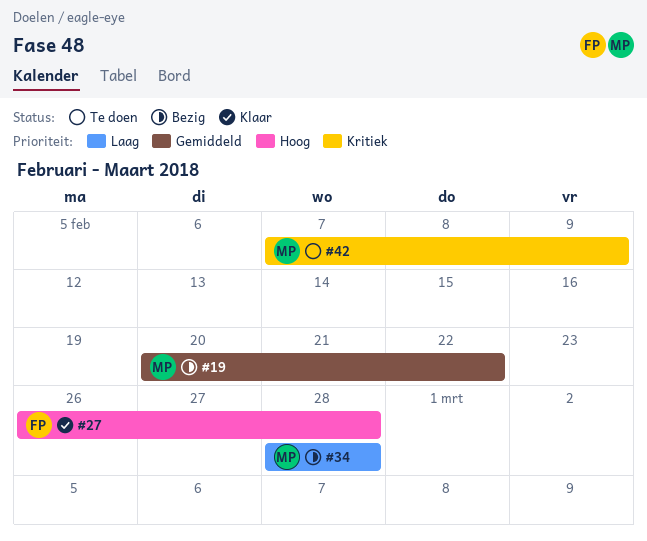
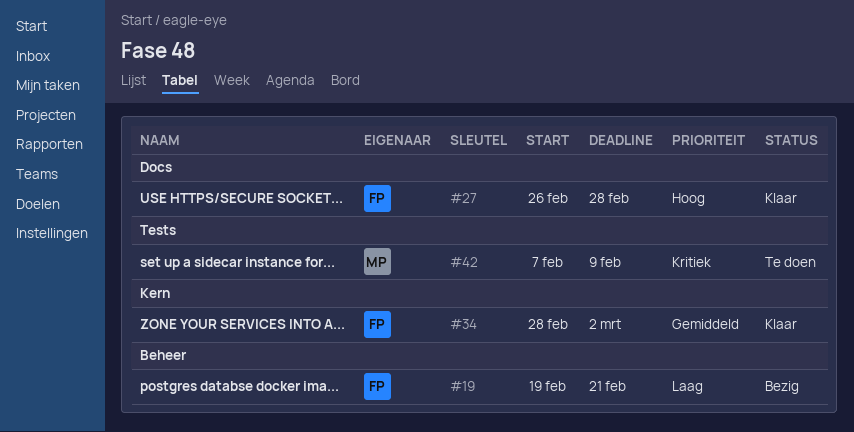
#19, owner: MP -> FP
#19, priority: Gemiddeld -> Laag
#19, start: Feb 20 -> Feb 19
#19, due: Feb 22 -> Feb 21
#34, status: Bezig -> Klaar
#34, owner: MP -> FP
#34, priority: Laag -> Gemiddeld
#34, due: Feb 28 -> Mar 2

